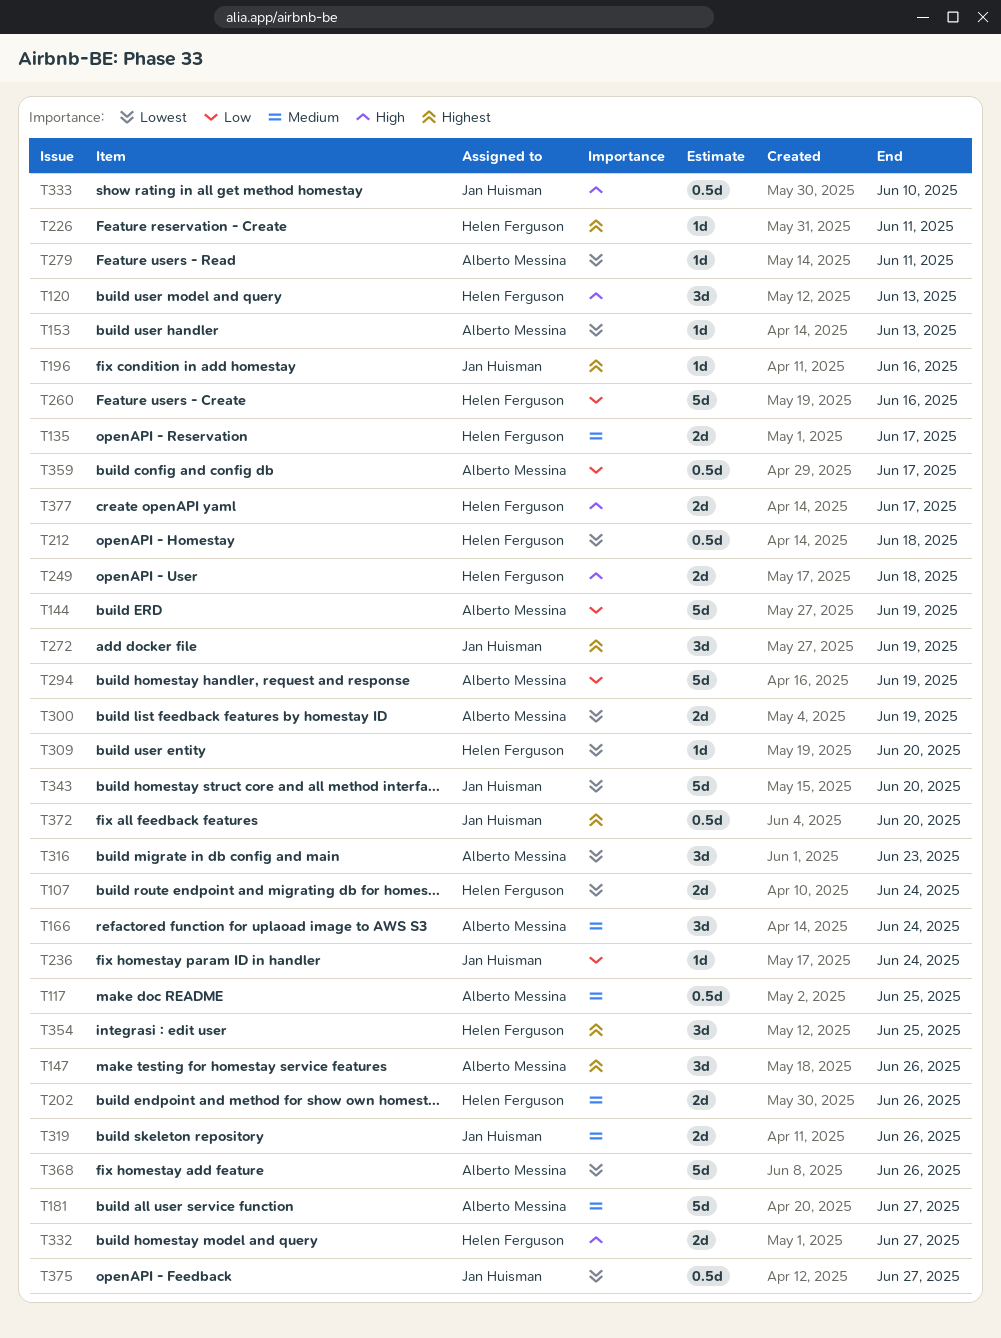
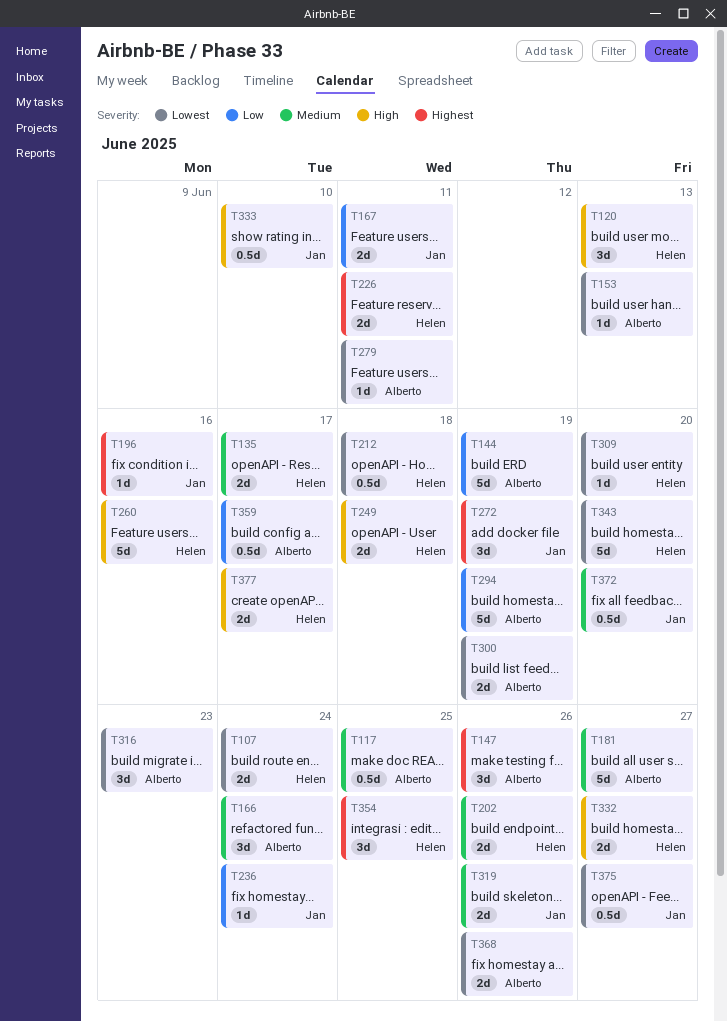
T167: none -> present
T226, estimate: 1d -> 2d
T260, priority: Low -> High
T343, owner: Jan Huisman -> Helen Ferguson
T368, estimate: 5d -> 2d
T372, priority: Highest -> Medium

